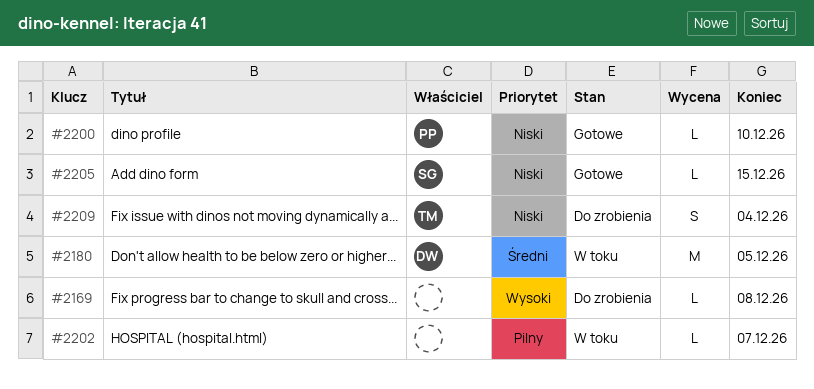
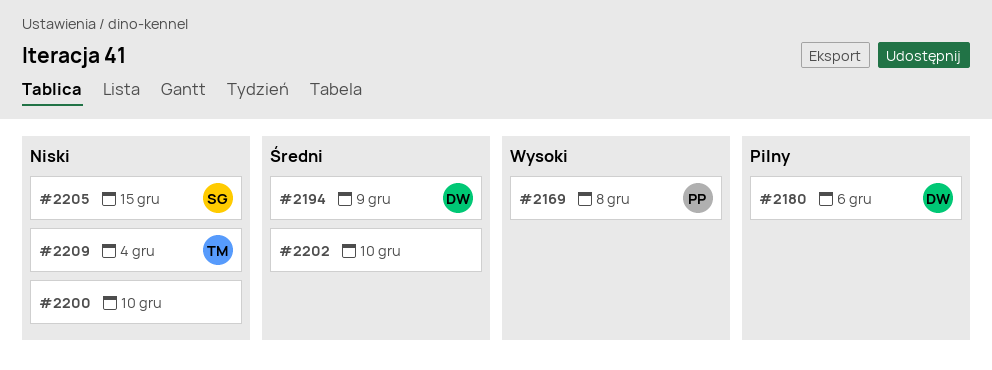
#2169, owner: none -> PP
#2180, priority: Średni -> Pilny
#2180, due: Dec 5 -> Dec 6
#2194: none -> present
#2200, owner: PP -> none
#2202, priority: Pilny -> Średni
#2202, due: Dec 7 -> Dec 10

